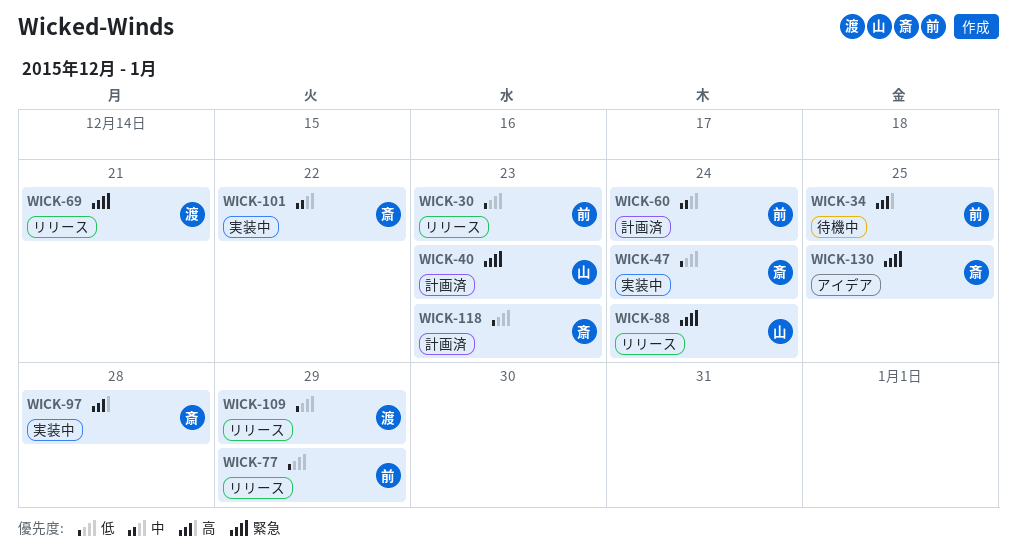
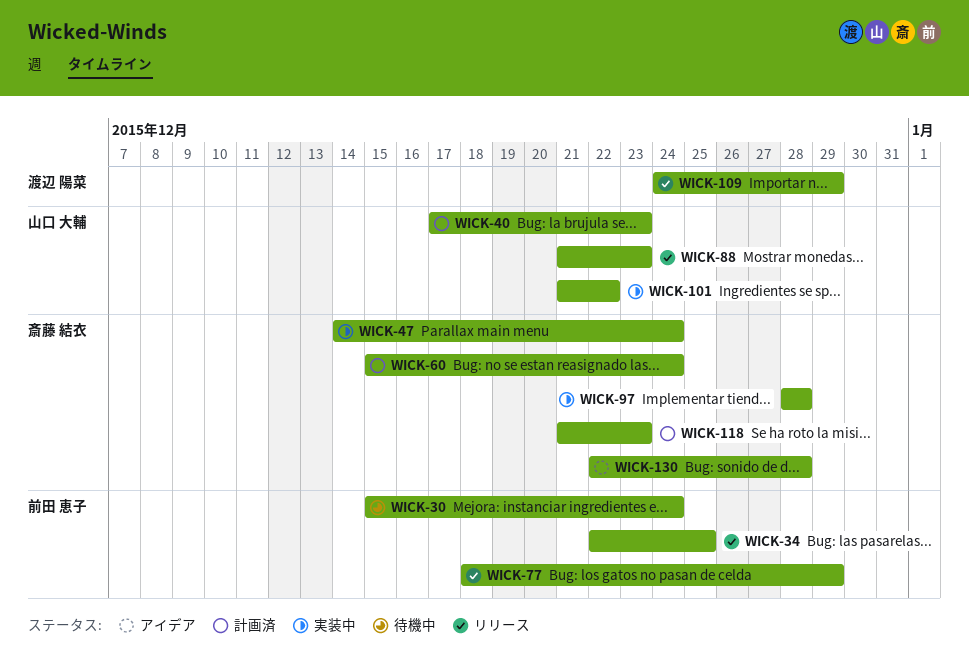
WICK-30, status: リリース -> 待機中
WICK-30, due: Dec 23 -> Dec 24
WICK-34, status: 待機中 -> リリース
WICK-60, owner: 前田 恵子 -> 斎藤 結衣
WICK-69: present -> none
WICK-88, due: Dec 24 -> Dec 23
WICK-101, owner: 斎藤 結衣 -> 山口 大輔
WICK-130, due: Dec 25 -> Dec 28

